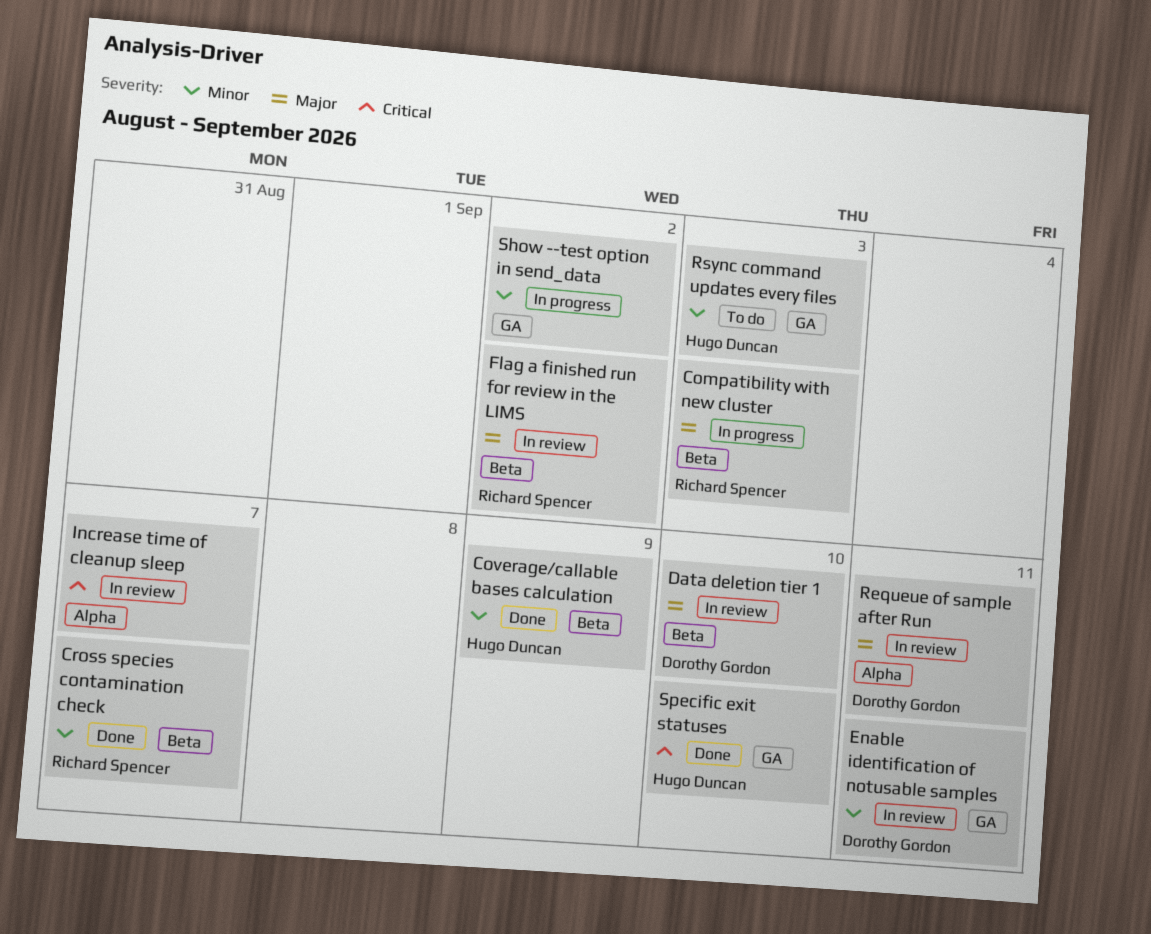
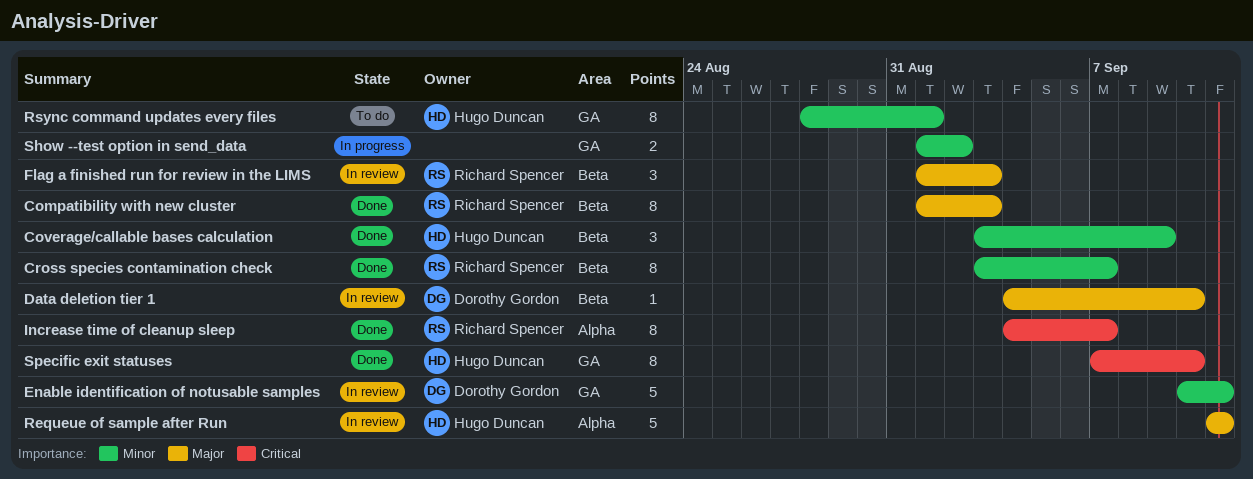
Compatibility with new cluster, status: In progress -> Done
Flag a finished run for review in the LIMS, due: Sep 2 -> Sep 3
Increase time of cleanup sleep, status: In review -> Done
Increase time of cleanup sleep, owner: none -> Richard Spencer
Requeue of sample after Run, owner: Dorothy Gordon -> Hugo Duncan
Rsync command updates every files, due: Sep 3 -> Sep 1

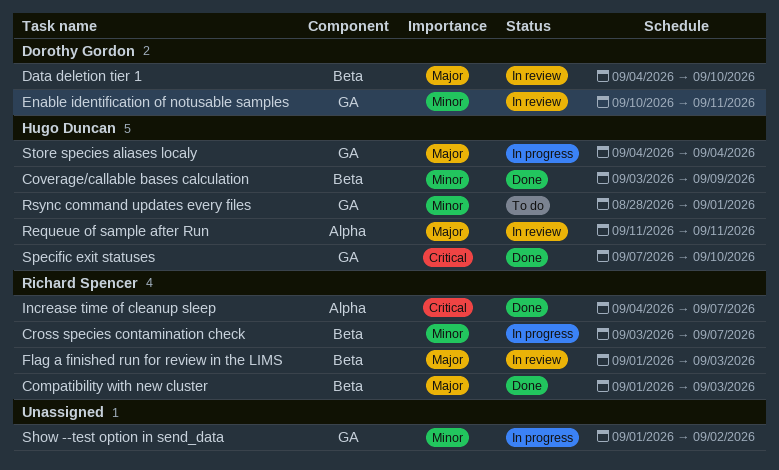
Cross species contamination check, status: Done -> In progress
Store species aliases localy: none -> present

